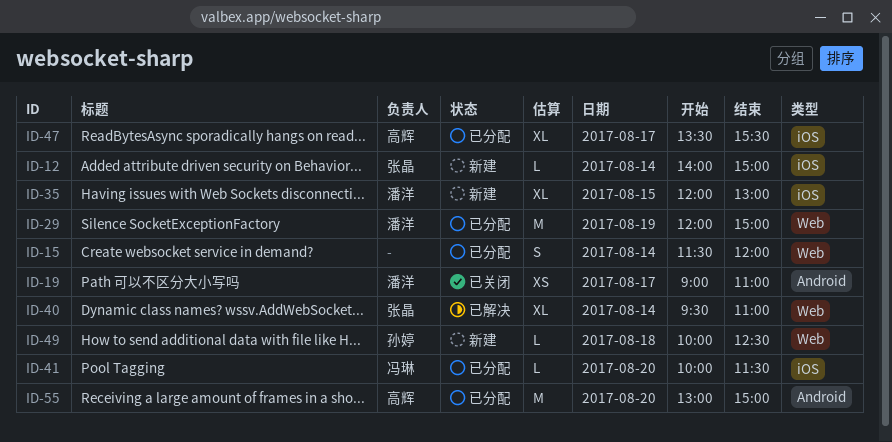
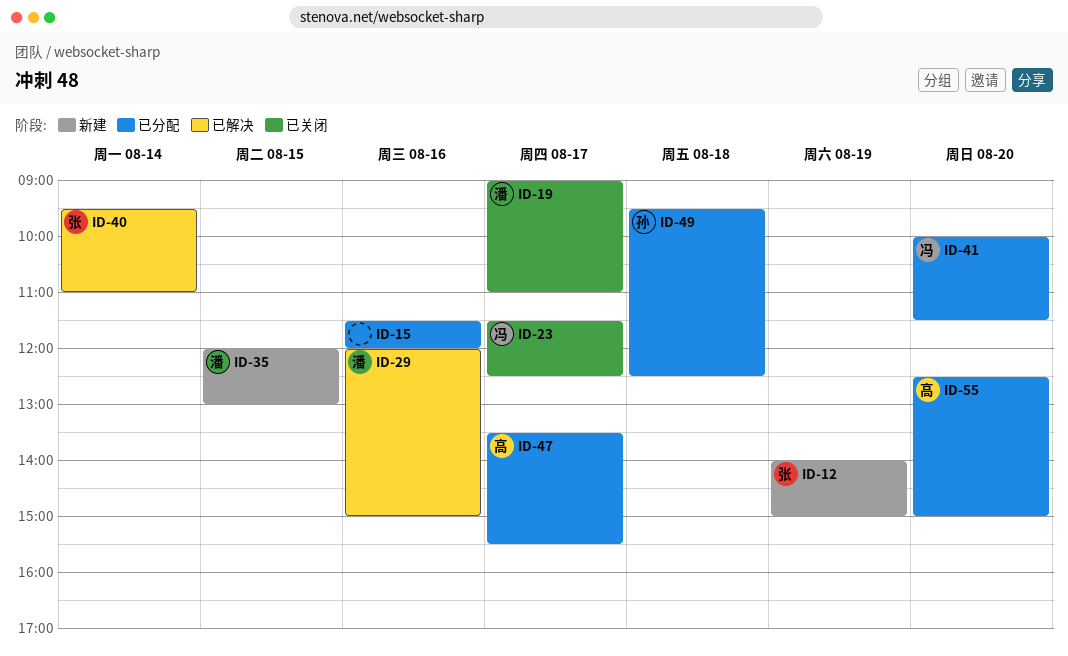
ID-12, day: Aug 14 -> Aug 19
ID-15, day: Aug 14 -> Aug 16
ID-23: none -> present
ID-29, status: 已分配 -> 已解决
ID-29, day: Aug 19 -> Aug 16
ID-49, status: 新建 -> 已分配
ID-49, begins: 10:00 -> 09:30
ID-55, begins: 13:00 -> 12:30

